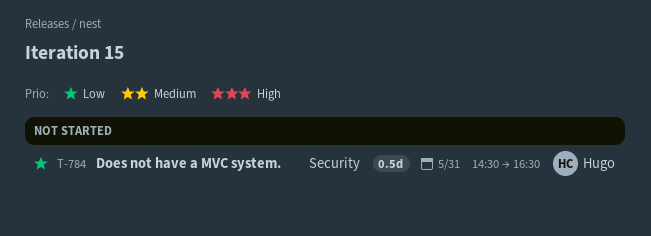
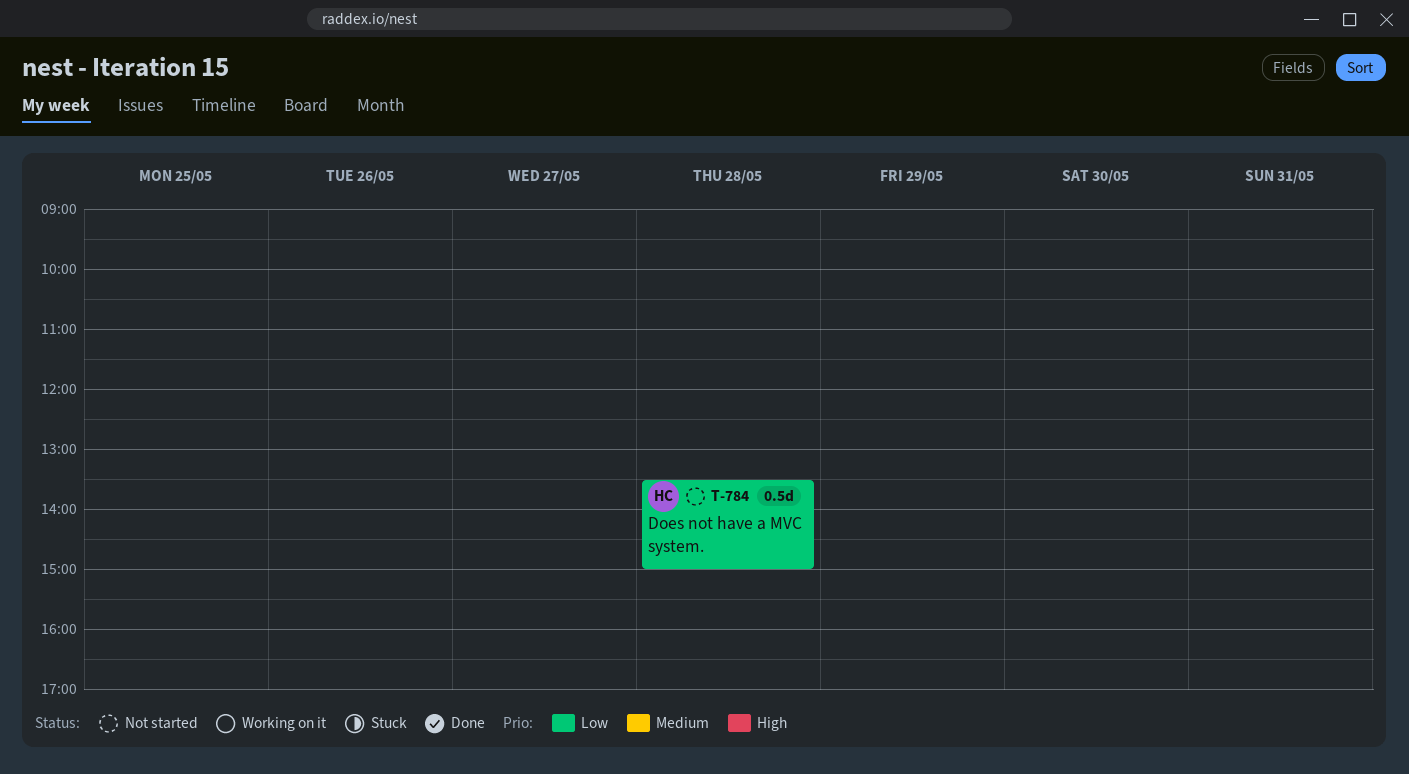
T-784, day: May 31 -> May 28
T-784, begins: 14:30 -> 13:30
T-784, ends: 16:30 -> 15:00

